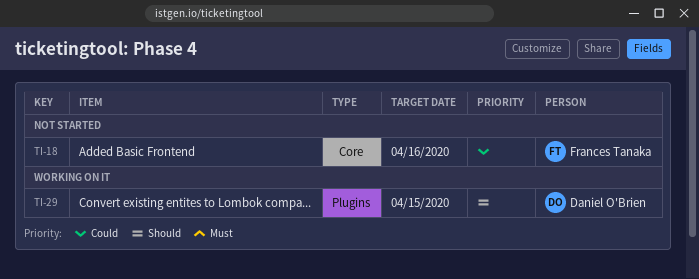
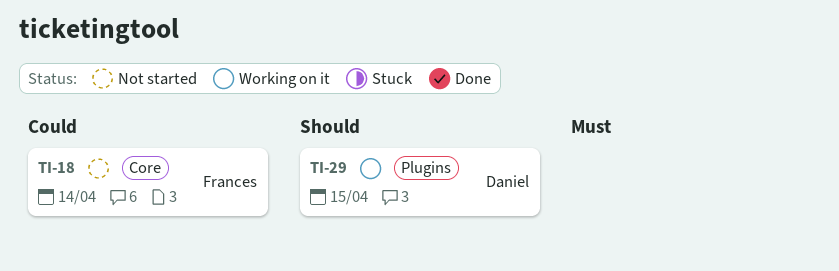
TI-18, due: Apr 16 -> Apr 14

